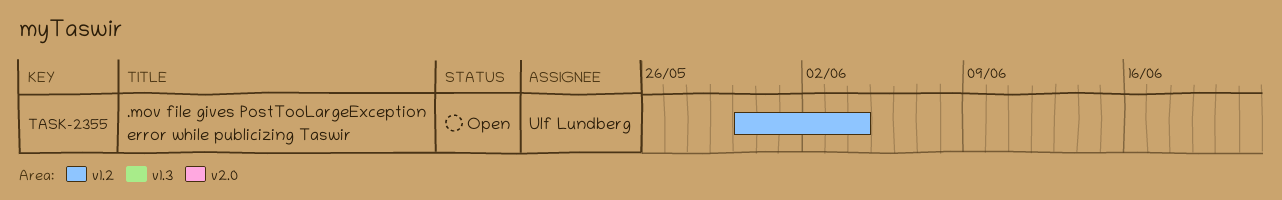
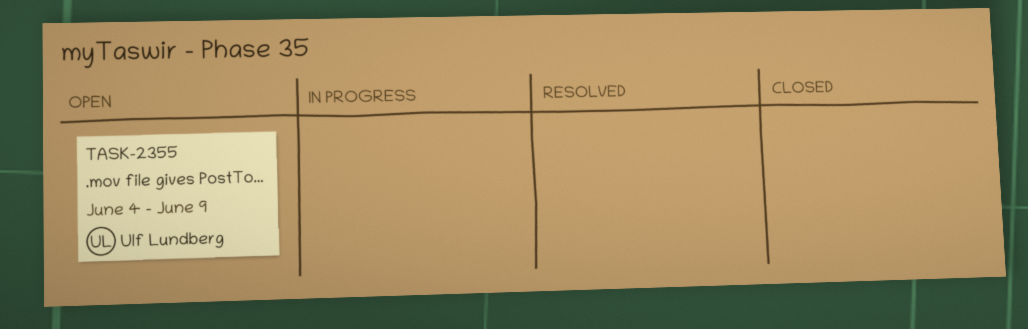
TASK-2355, start: May 30 -> Jun 4
TASK-2355, due: Jun 4 -> Jun 9

